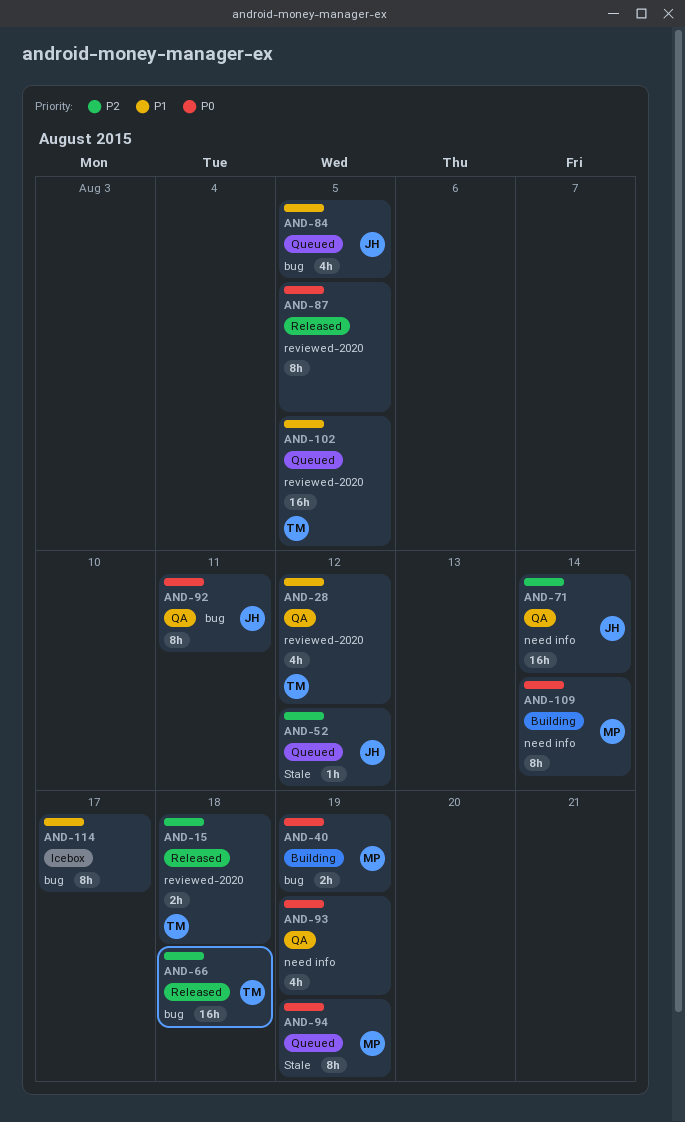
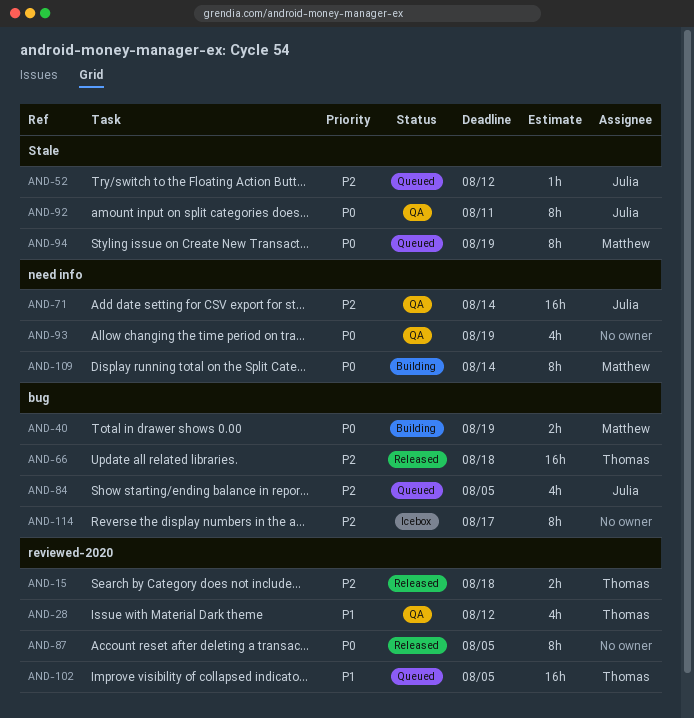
AND-84, priority: P1 -> P2
AND-92, label: bug -> Stale
AND-114, priority: P1 -> P2

